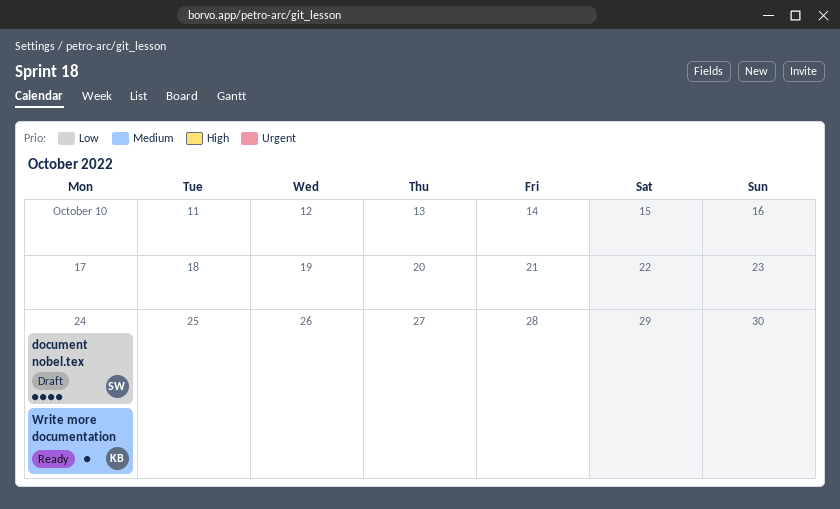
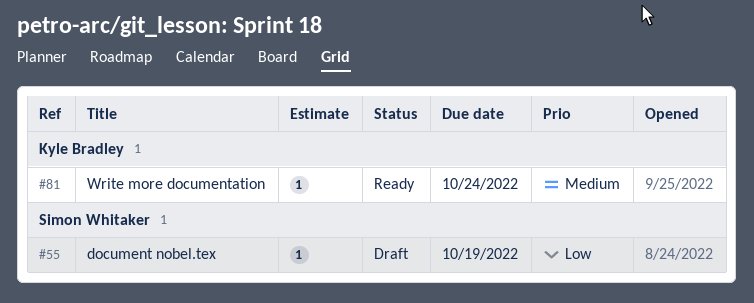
document nobel.tex, estimate: 4 -> 1
document nobel.tex, due: Oct 24 -> Oct 19

